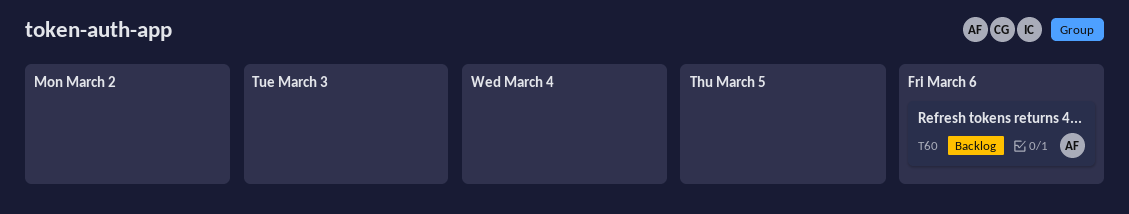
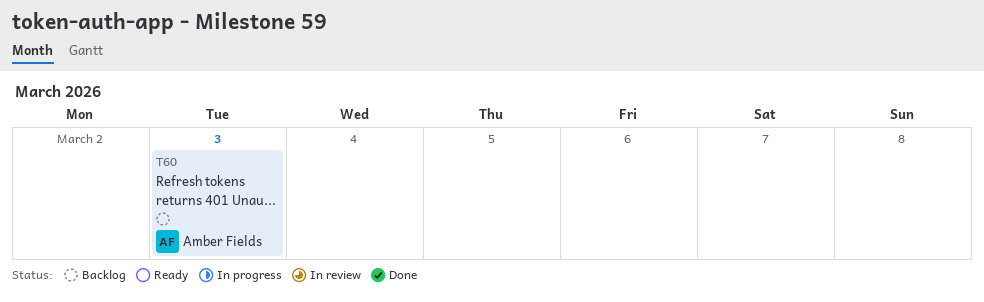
T60, due: Mar 6 -> Mar 3

